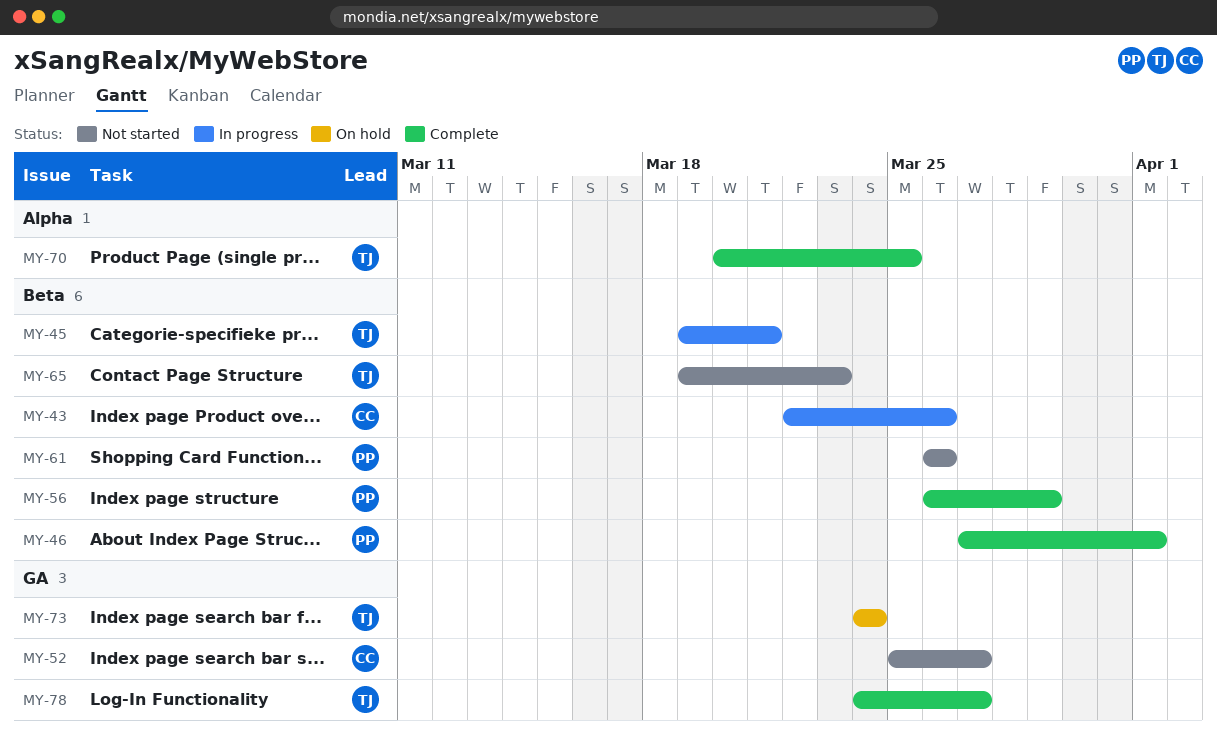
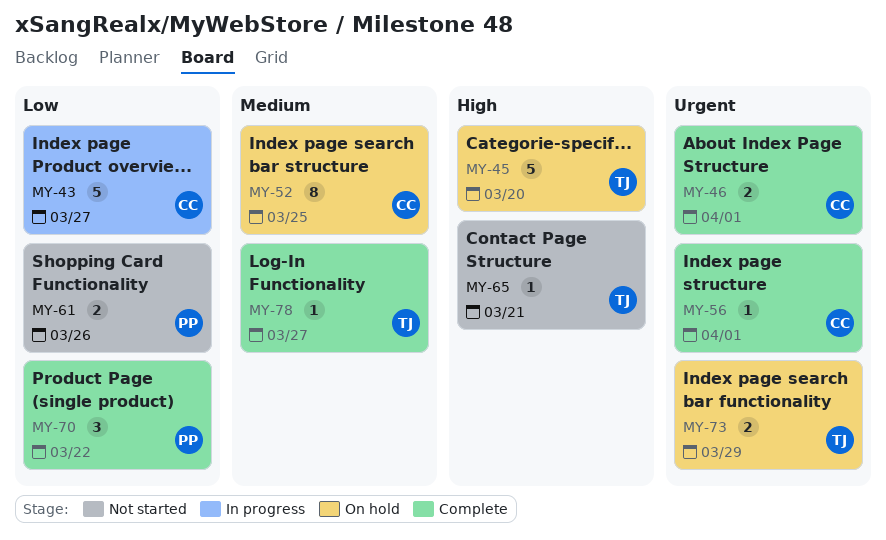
MY-43, due: Mar 26 -> Mar 27
MY-45, status: In progress -> On hold
MY-45, due: Mar 21 -> Mar 20
MY-46, owner: PP -> CC
MY-52, status: Not started -> On hold
MY-52, due: Mar 27 -> Mar 25
MY-56, owner: PP -> CC
MY-56, due: Mar 29 -> Apr 1
MY-65, due: Mar 23 -> Mar 21
MY-70, owner: TJ -> PP
MY-70, due: Mar 25 -> Mar 22
MY-73, due: Mar 24 -> Mar 29

